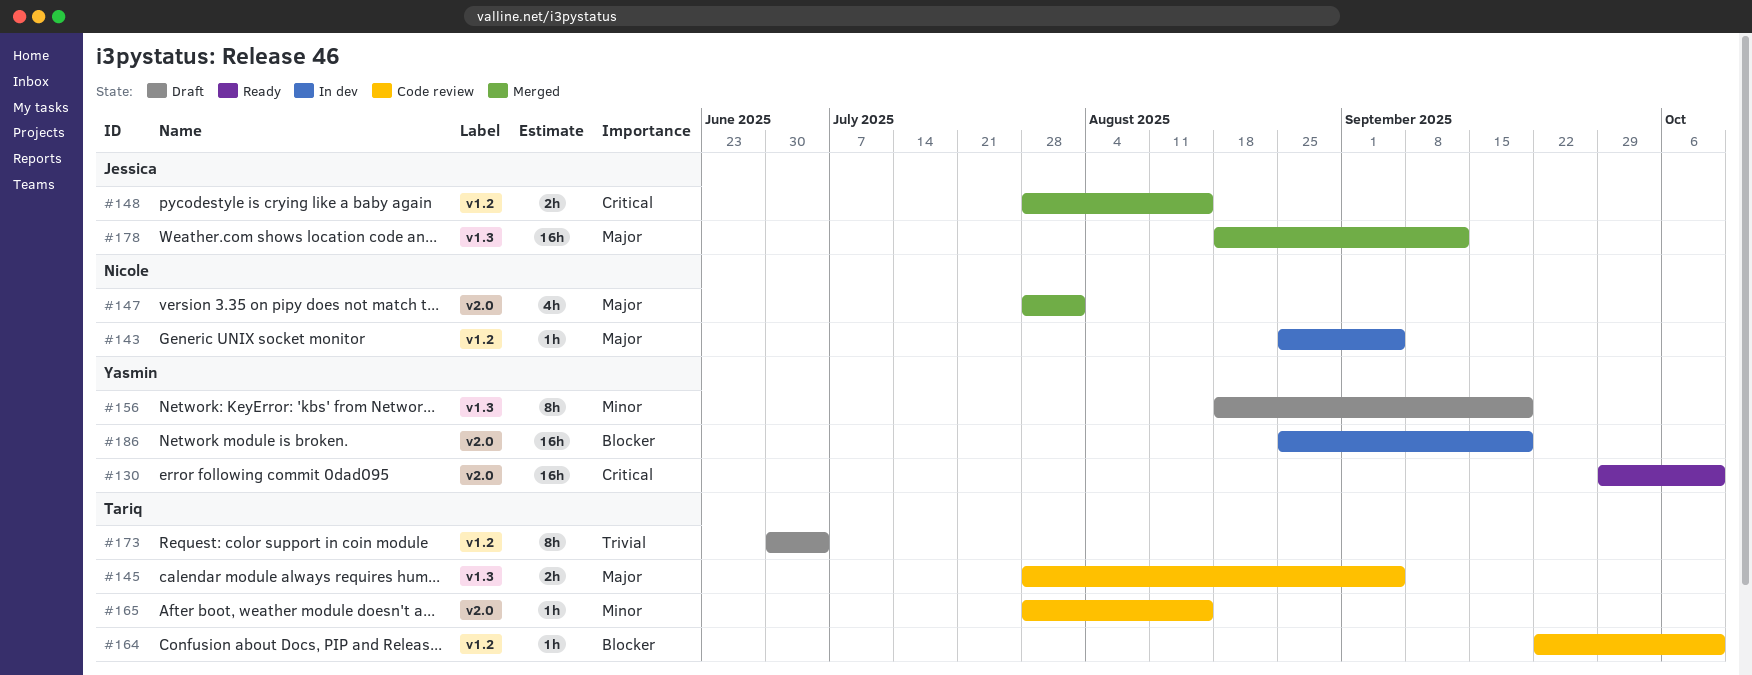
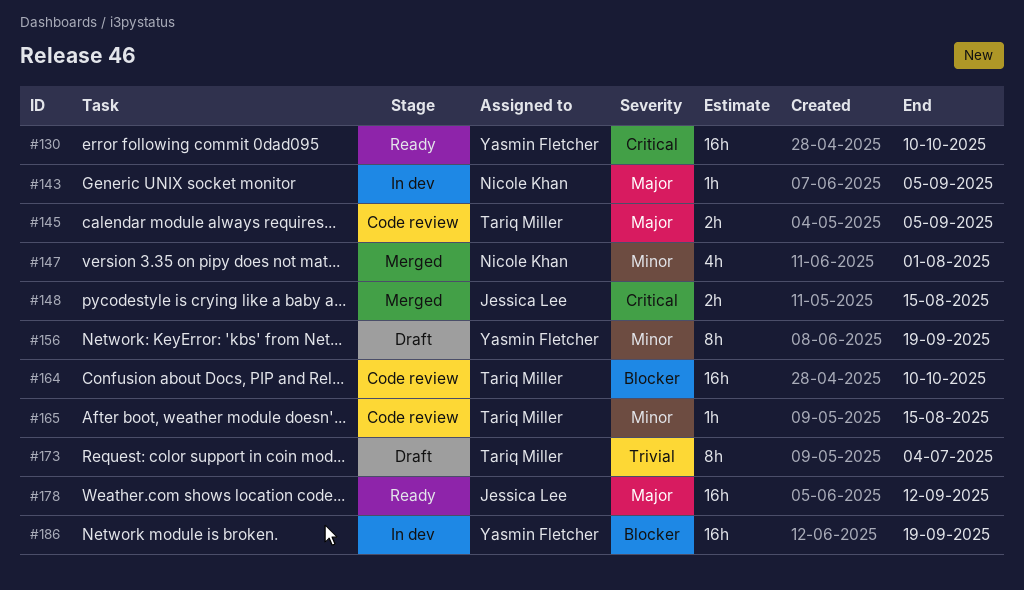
#147, priority: Major -> Minor
#164, estimate: 1h -> 16h
#178, status: Merged -> Ready

